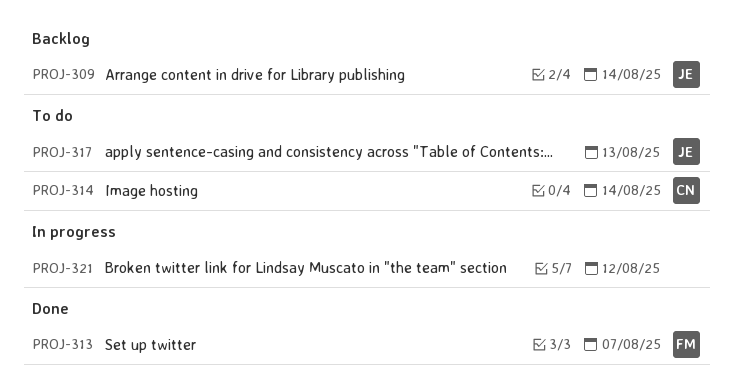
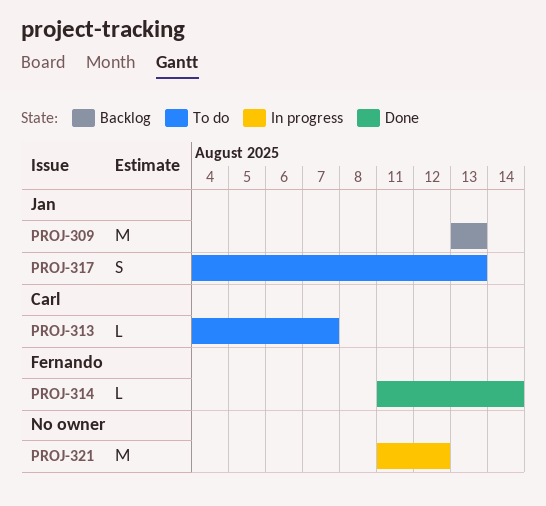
PROJ-309, due: Aug 14 -> Aug 13
PROJ-313, status: Done -> To do
PROJ-313, owner: Fernando -> Carl
PROJ-314, status: To do -> Done
PROJ-314, owner: Carl -> Fernando

